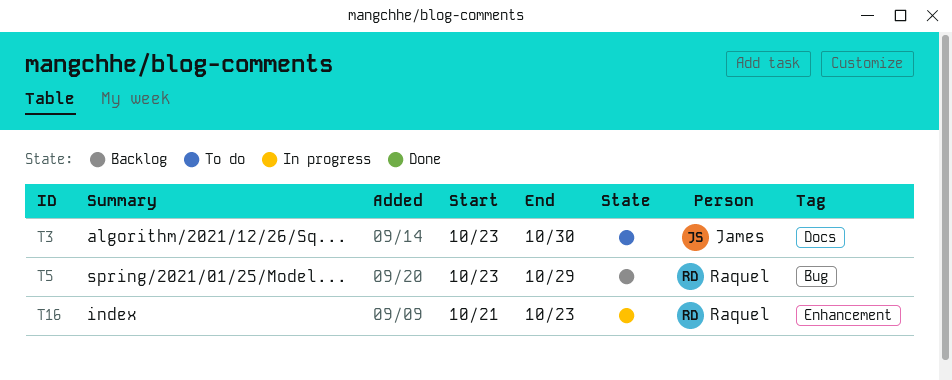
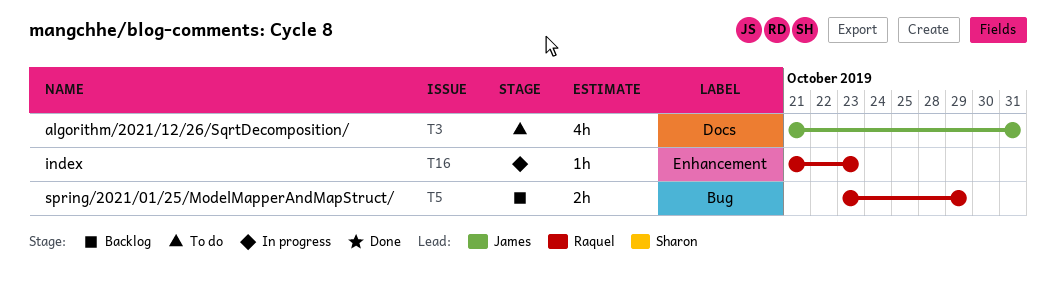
T3, start: Oct 23 -> Oct 21
T3, due: Oct 30 -> Oct 31

